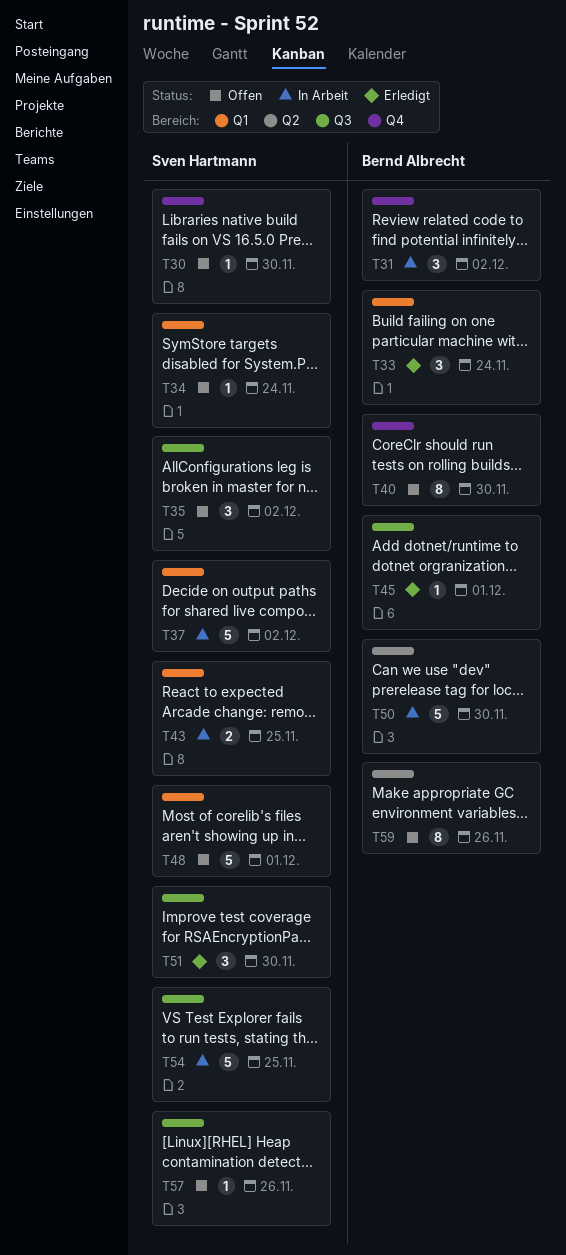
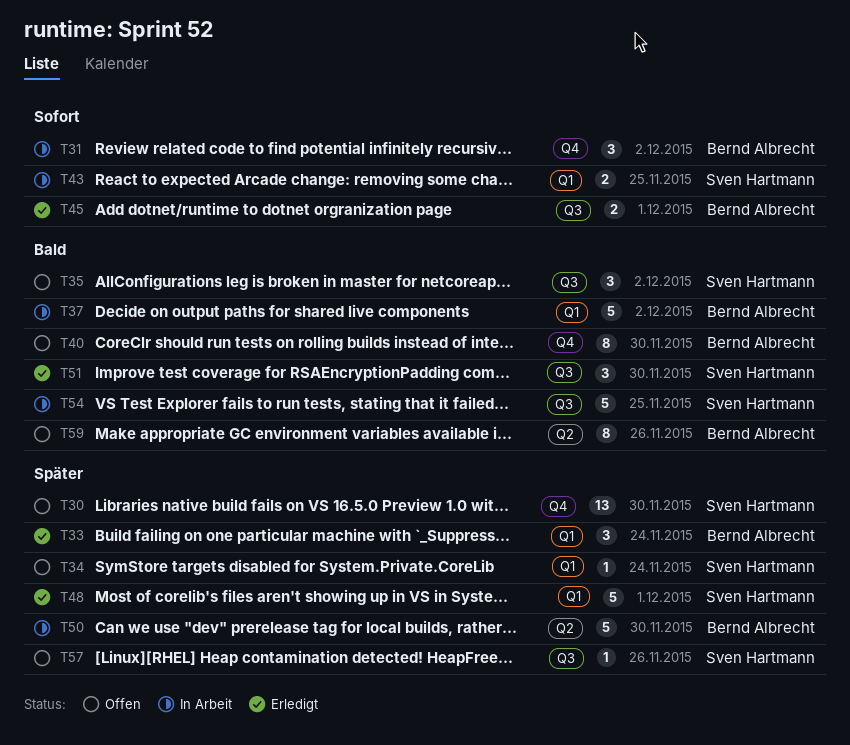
T30, estimate: 1 -> 13
T37, owner: Sven Hartmann -> Bernd Albrecht
T45, estimate: 1 -> 2
T48, status: Offen -> Erledigt

